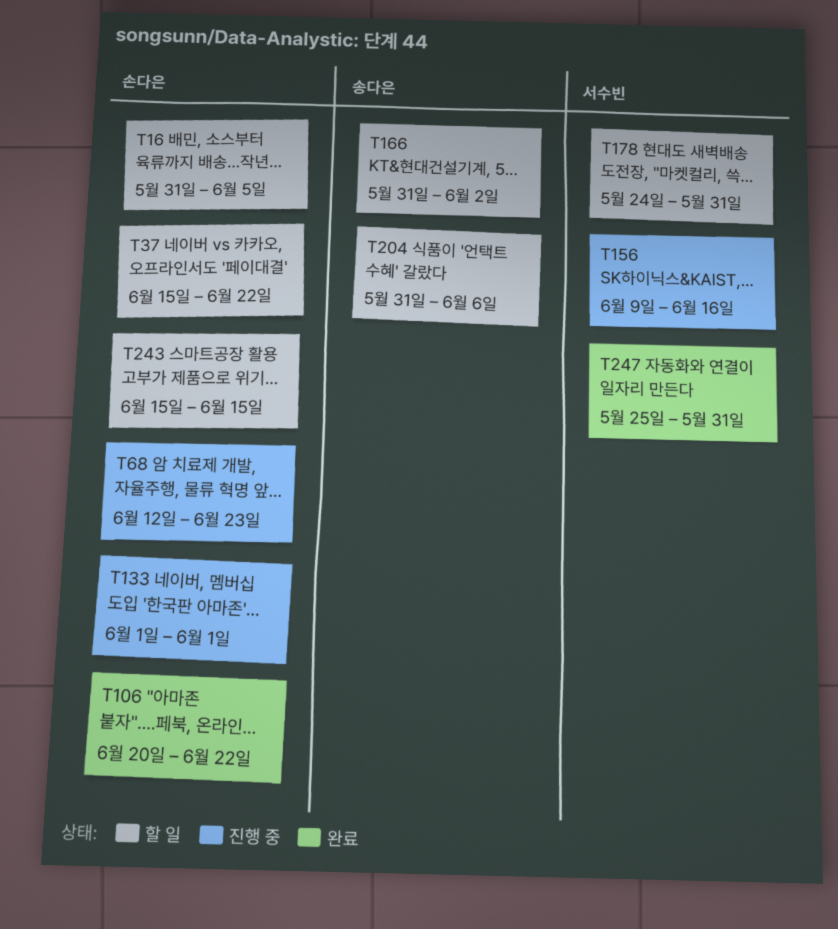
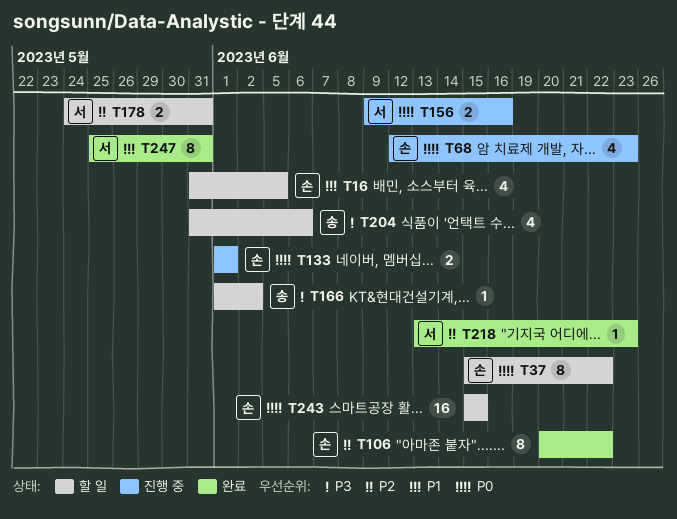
T166, start: May 31 -> Jun 1
T218: none -> present

